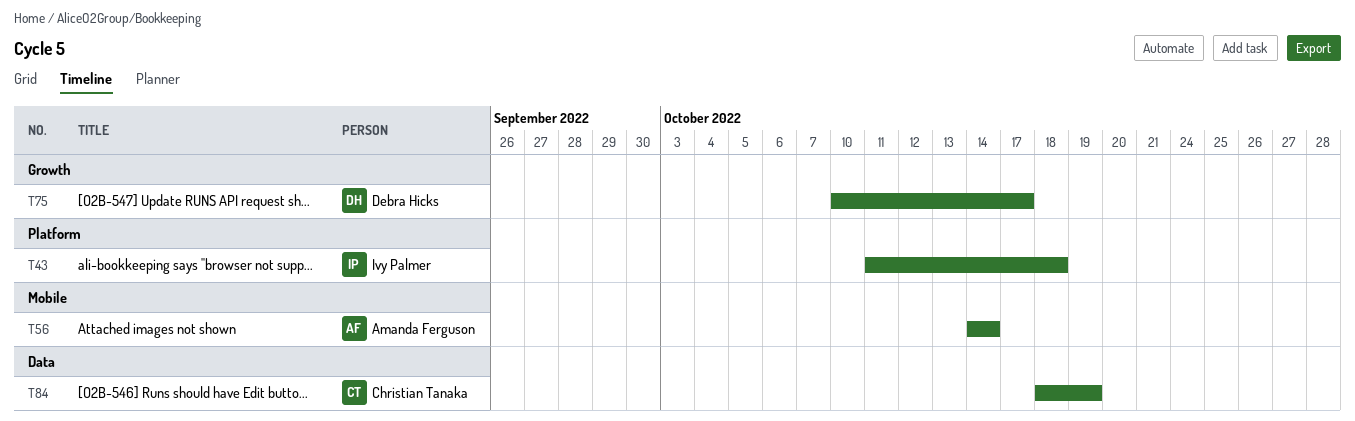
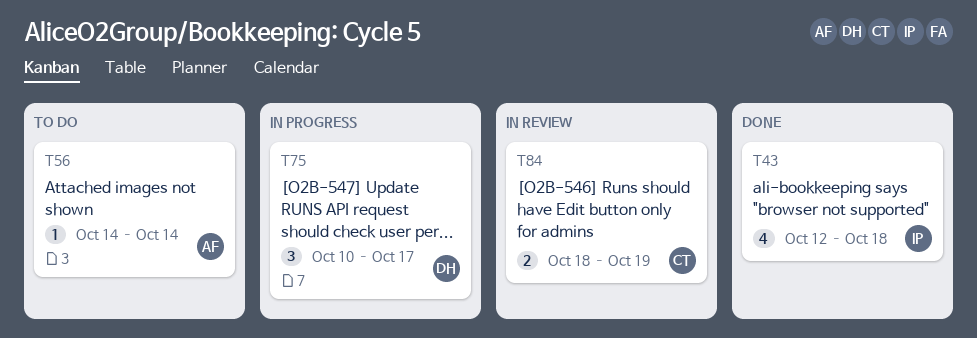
T43, start: Oct 11 -> Oct 12

